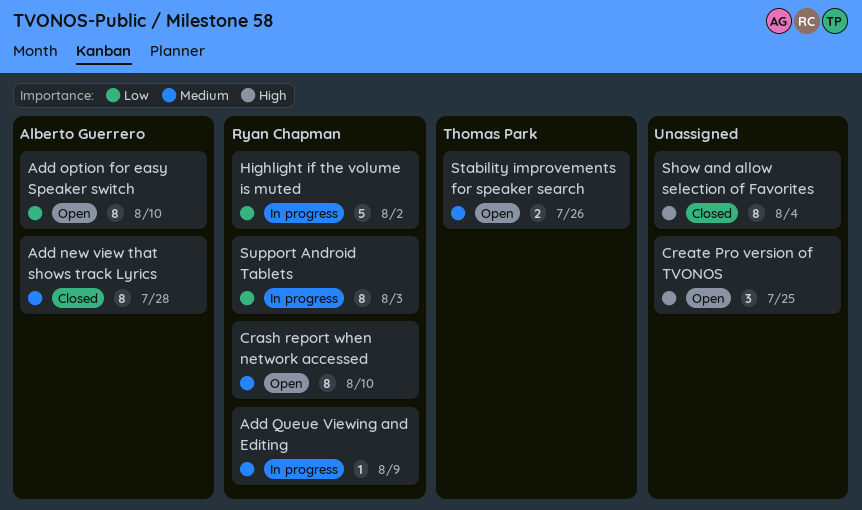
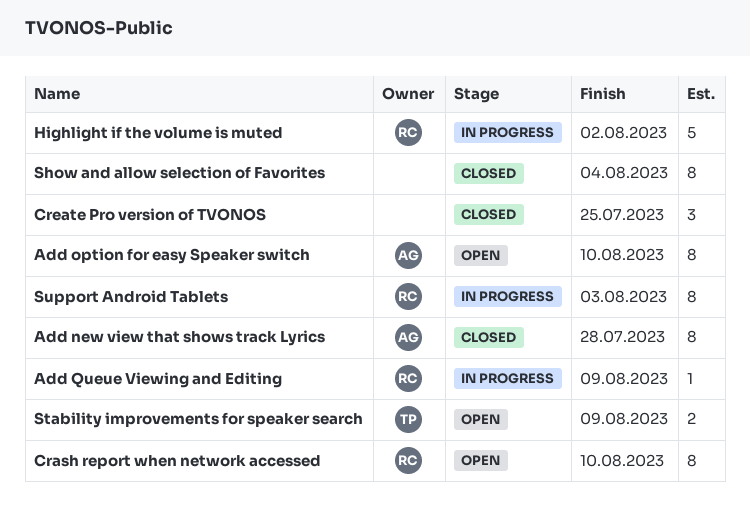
Create Pro version of TVONOS, status: Open -> Closed
Stability improvements for speaker search, due: Jul 26 -> Aug 9

